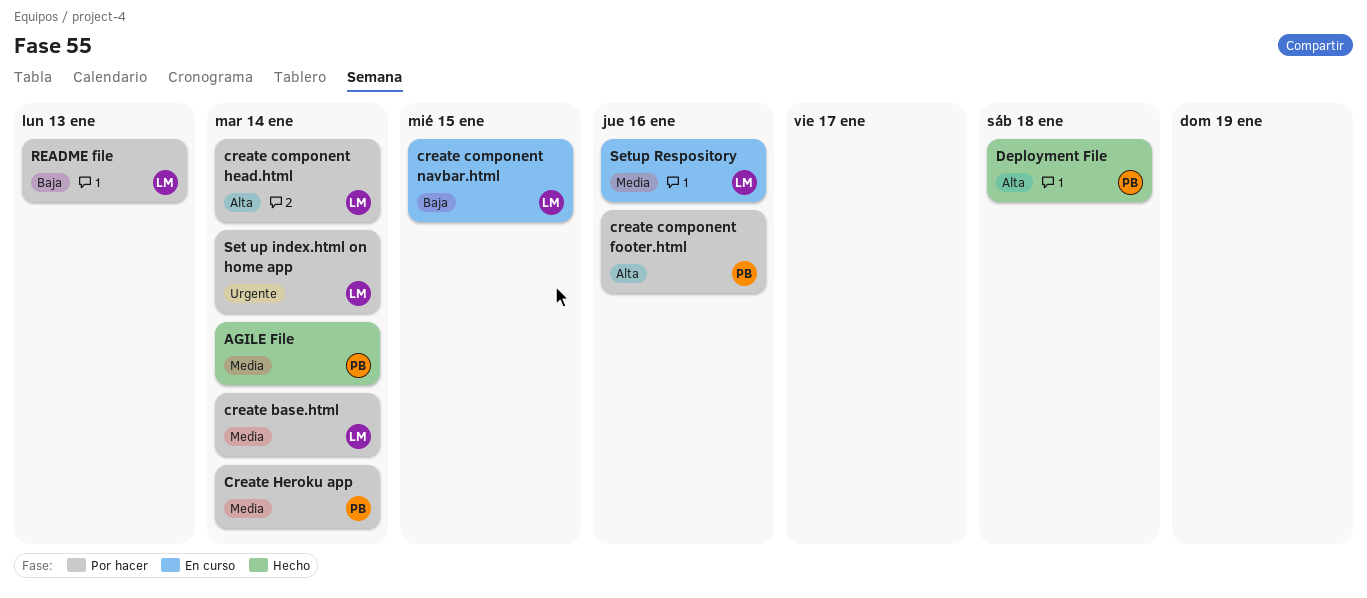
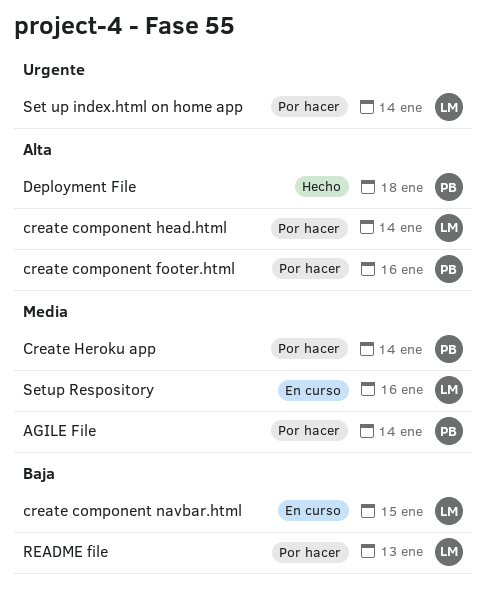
AGILE File, status: Hecho -> Por hacer
create base.html: present -> none

